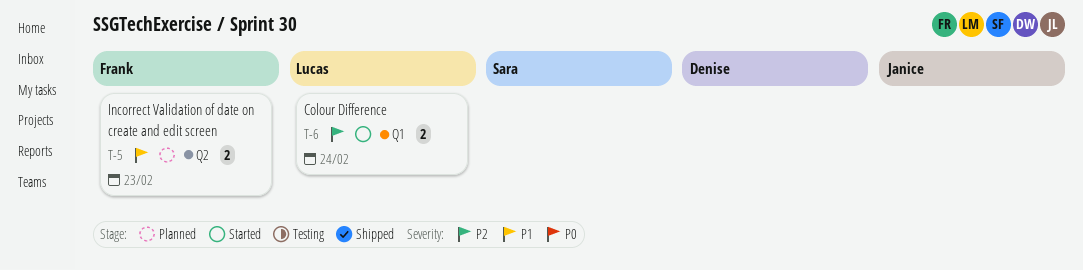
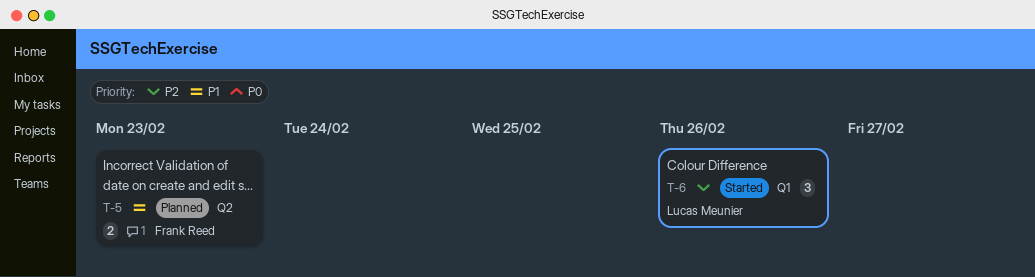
T-6, estimate: 2 -> 3
T-6, due: Feb 24 -> Feb 26

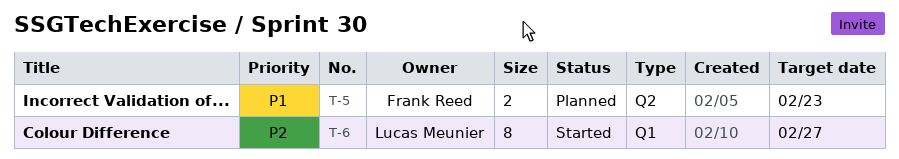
T-6, estimate: 3 -> 8
T-6, due: Feb 26 -> Feb 27

